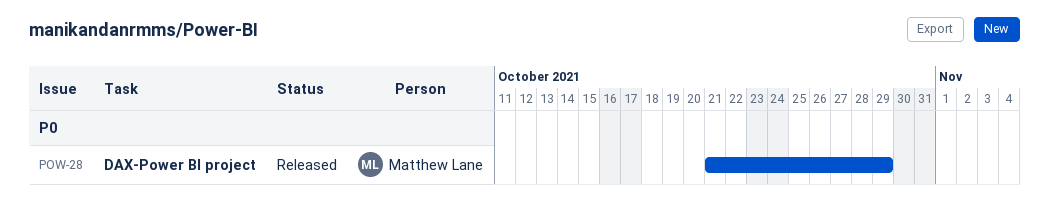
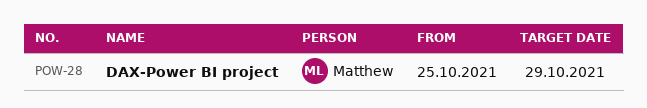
POW-28, start: Oct 21 -> Oct 25

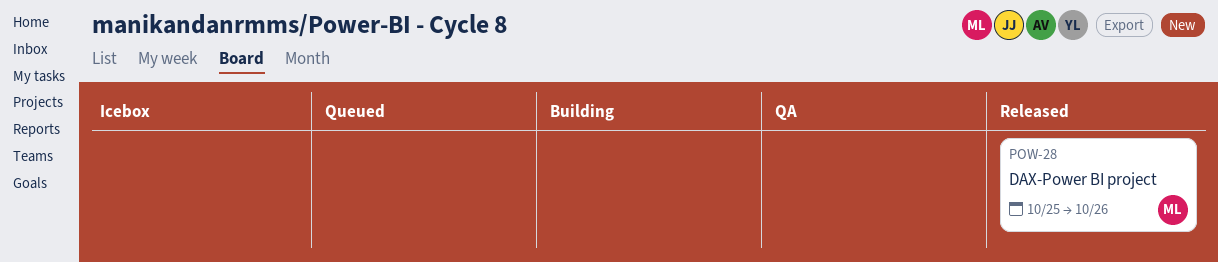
POW-28, due: Oct 29 -> Oct 26

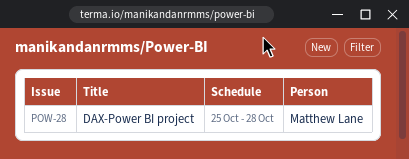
POW-28, due: Oct 26 -> Oct 28

